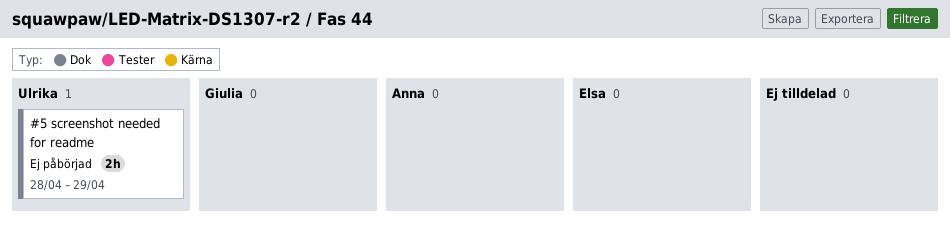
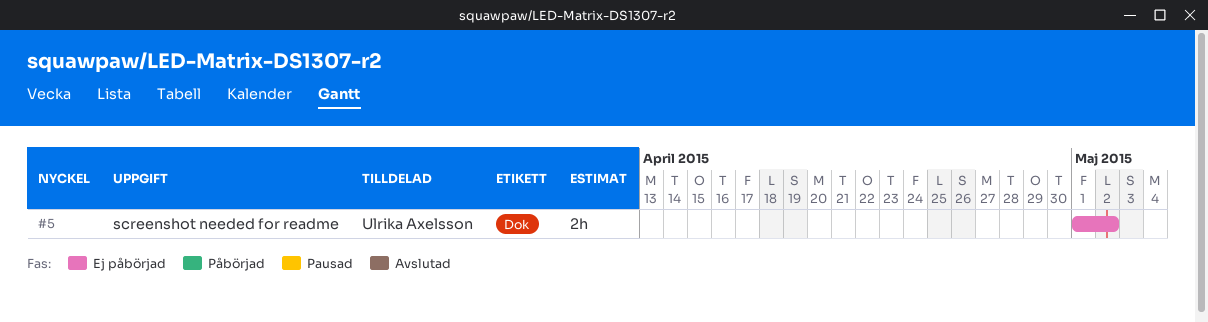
#5, start: Apr 28 -> May 1
#5, due: Apr 29 -> May 2

